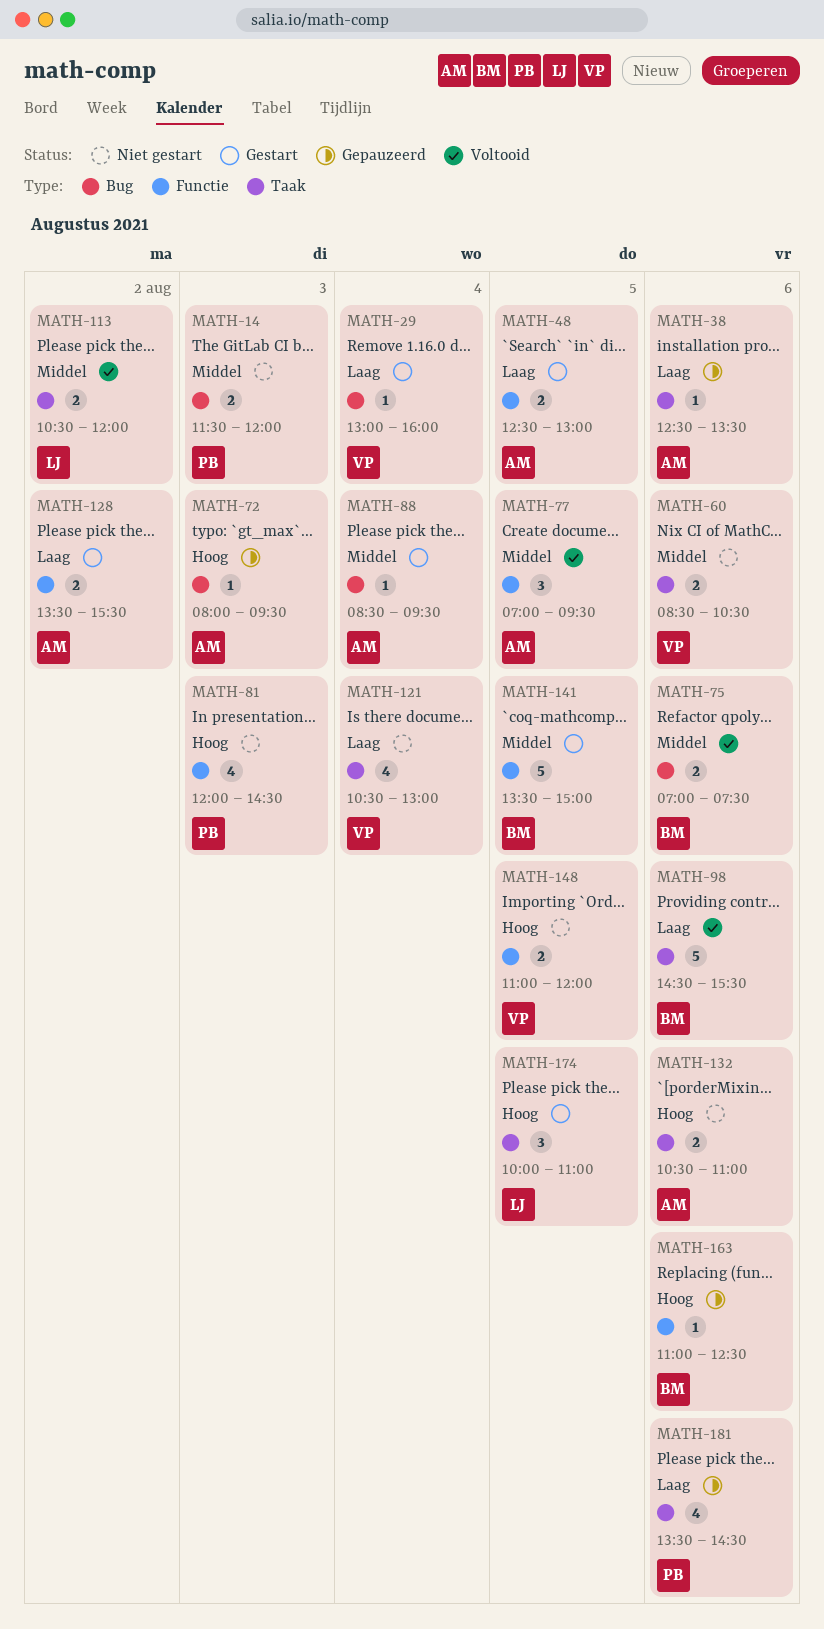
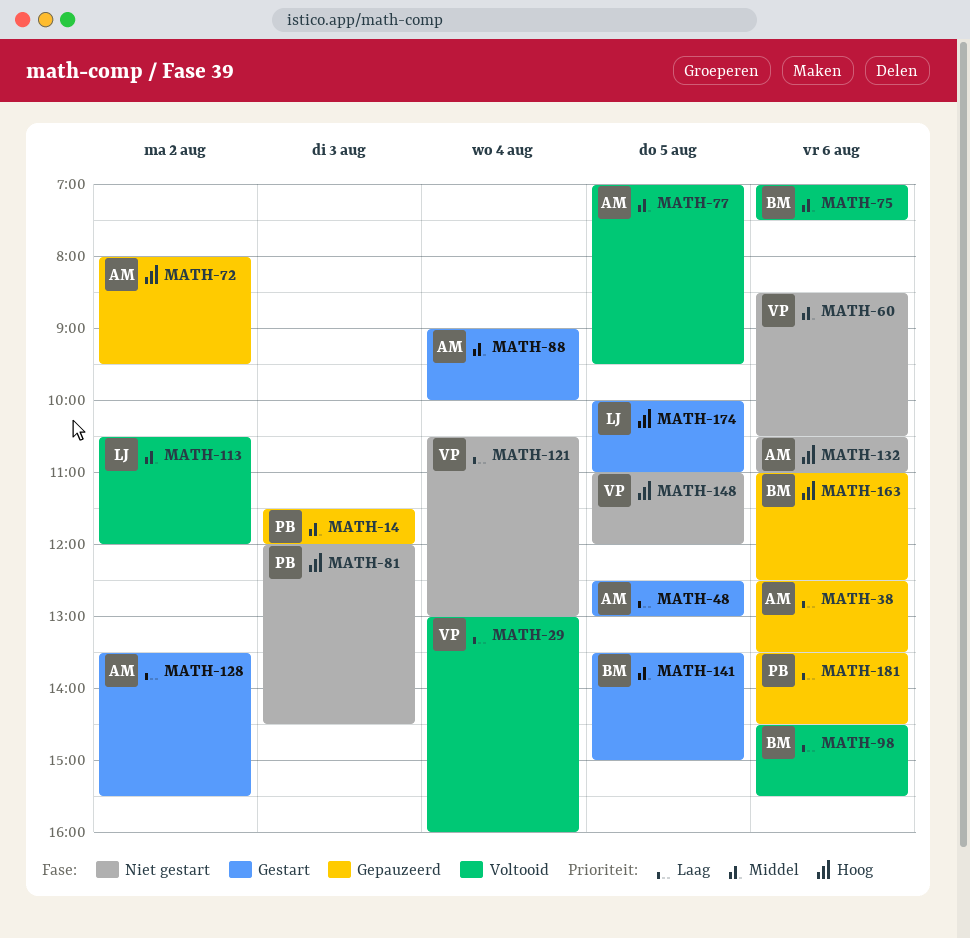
MATH-14, status: Niet gestart -> Gepauzeerd
MATH-29, status: Gestart -> Voltooid
MATH-72, day: Aug 3 -> Aug 2
MATH-88, begins: 08:30 -> 09:00
MATH-88, ends: 09:30 -> 10:00

